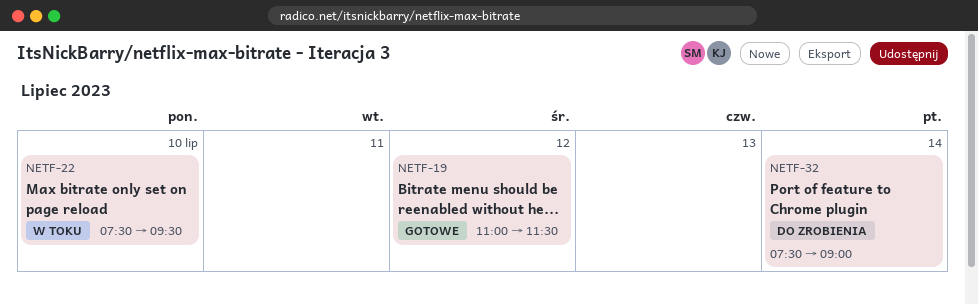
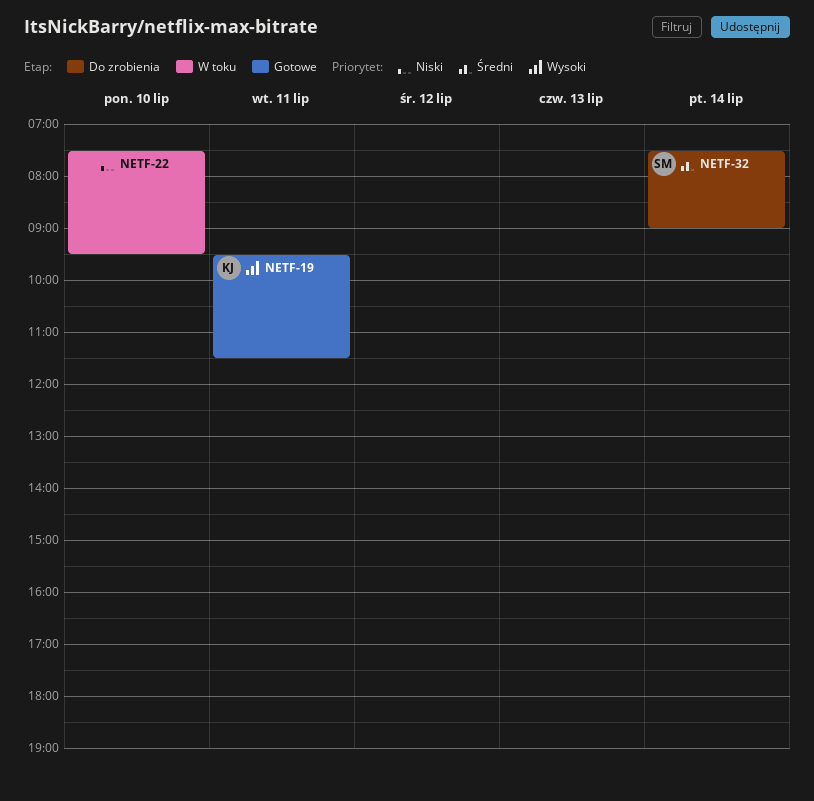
NETF-19, day: Jul 12 -> Jul 11
NETF-19, begins: 11:00 -> 09:30

